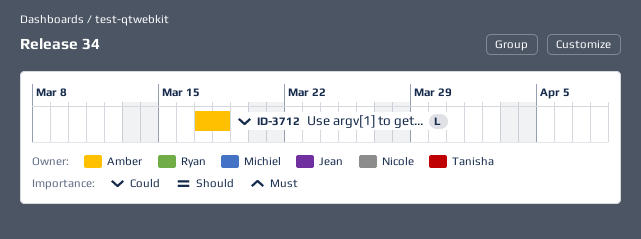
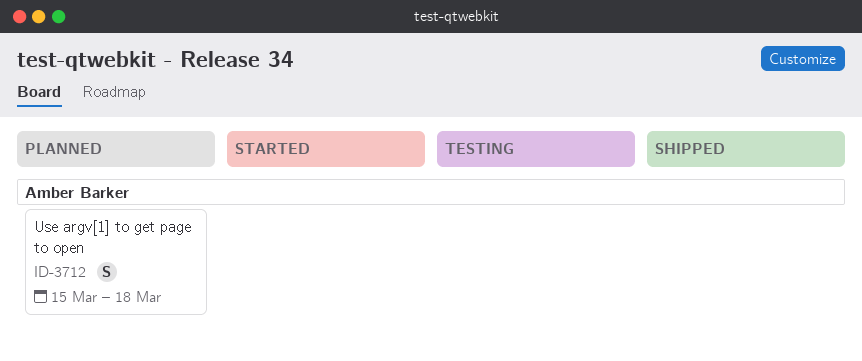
ID-3712, estimate: L -> S
ID-3712, start: Mar 17 -> Mar 15

